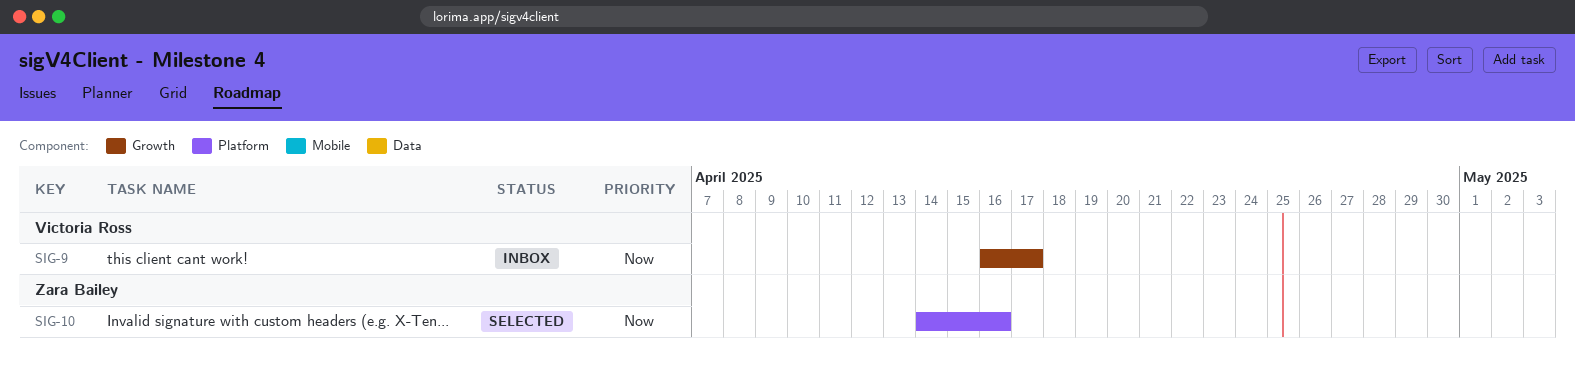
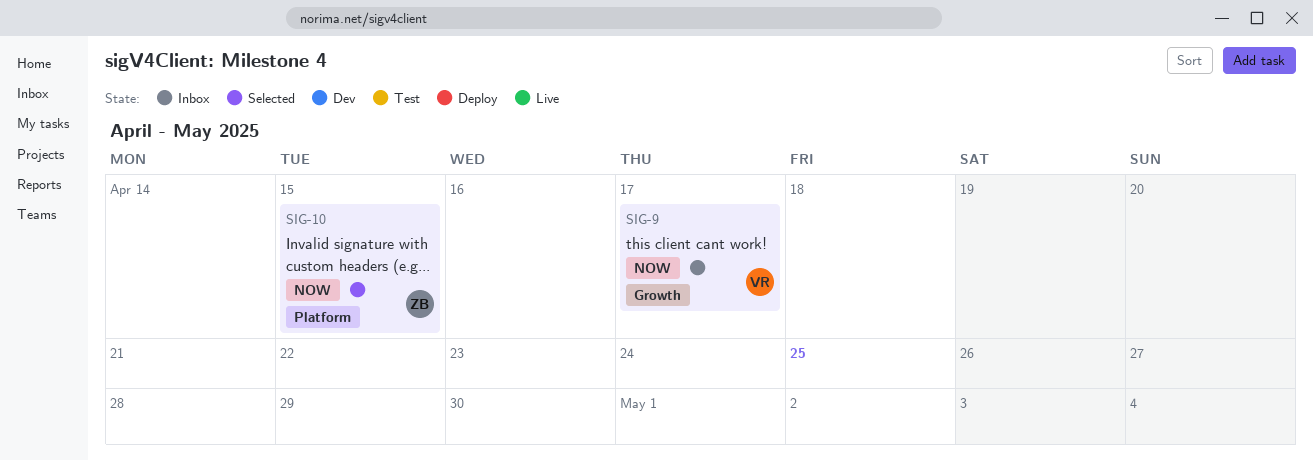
SIG-10, due: Apr 16 -> Apr 15

